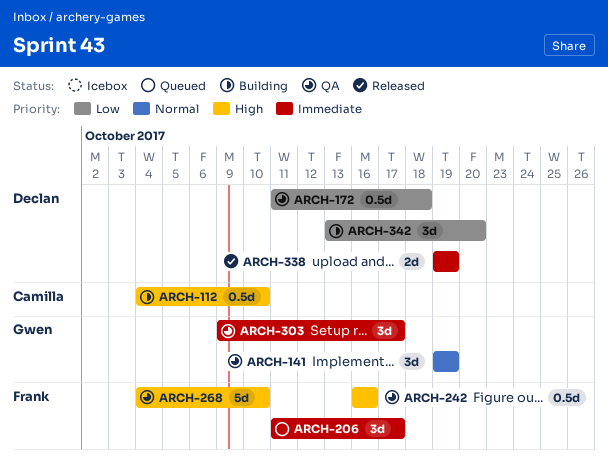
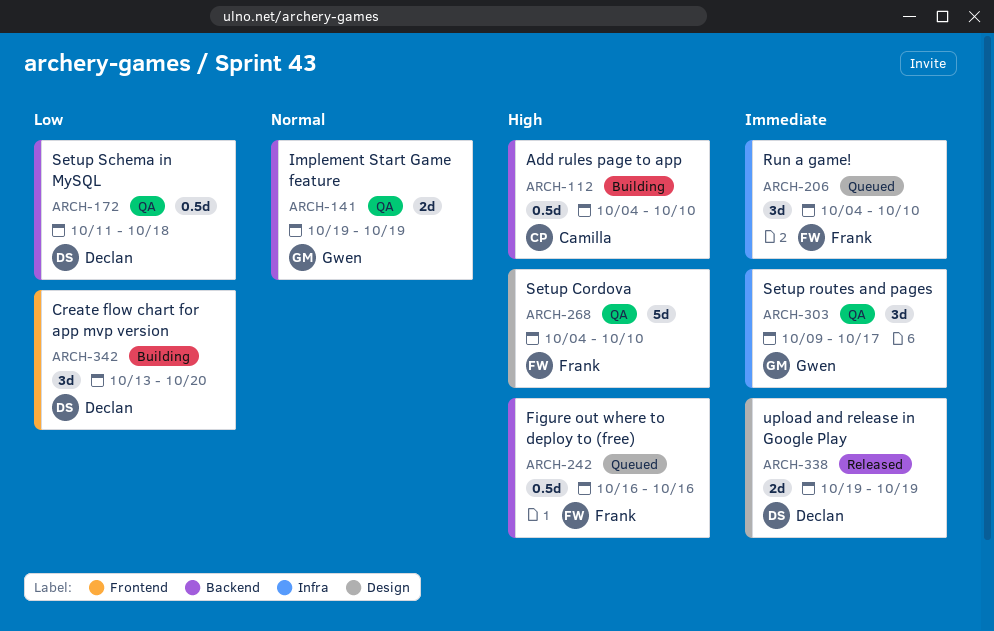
ARCH-141, estimate: 3d -> 2d
ARCH-206, start: Oct 11 -> Oct 4
ARCH-206, due: Oct 17 -> Oct 10
ARCH-242, status: QA -> Queued

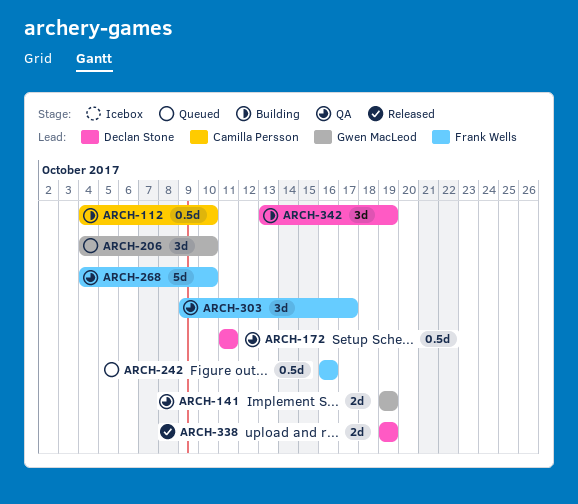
ARCH-172, due: Oct 18 -> Oct 11
ARCH-206, owner: Frank Wells -> Gwen MacLeod
ARCH-303, owner: Gwen MacLeod -> Frank Wells
ARCH-342, due: Oct 20 -> Oct 19

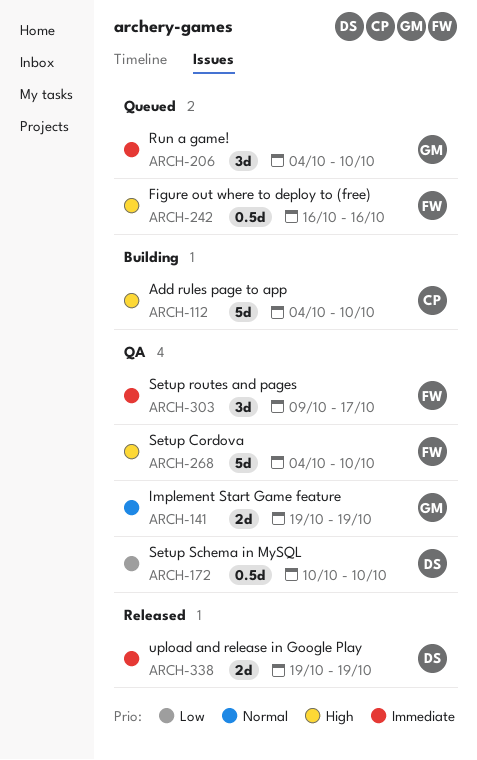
ARCH-112, estimate: 0.5d -> 5d
ARCH-172, start: Oct 11 -> Oct 10
ARCH-172, due: Oct 11 -> Oct 10
ARCH-342: present -> none

